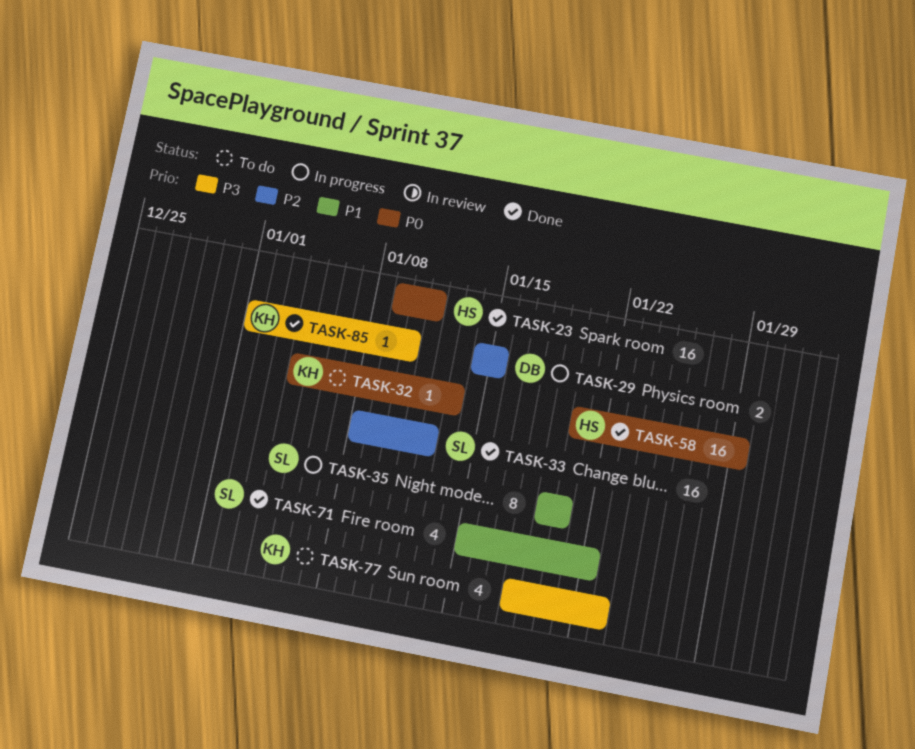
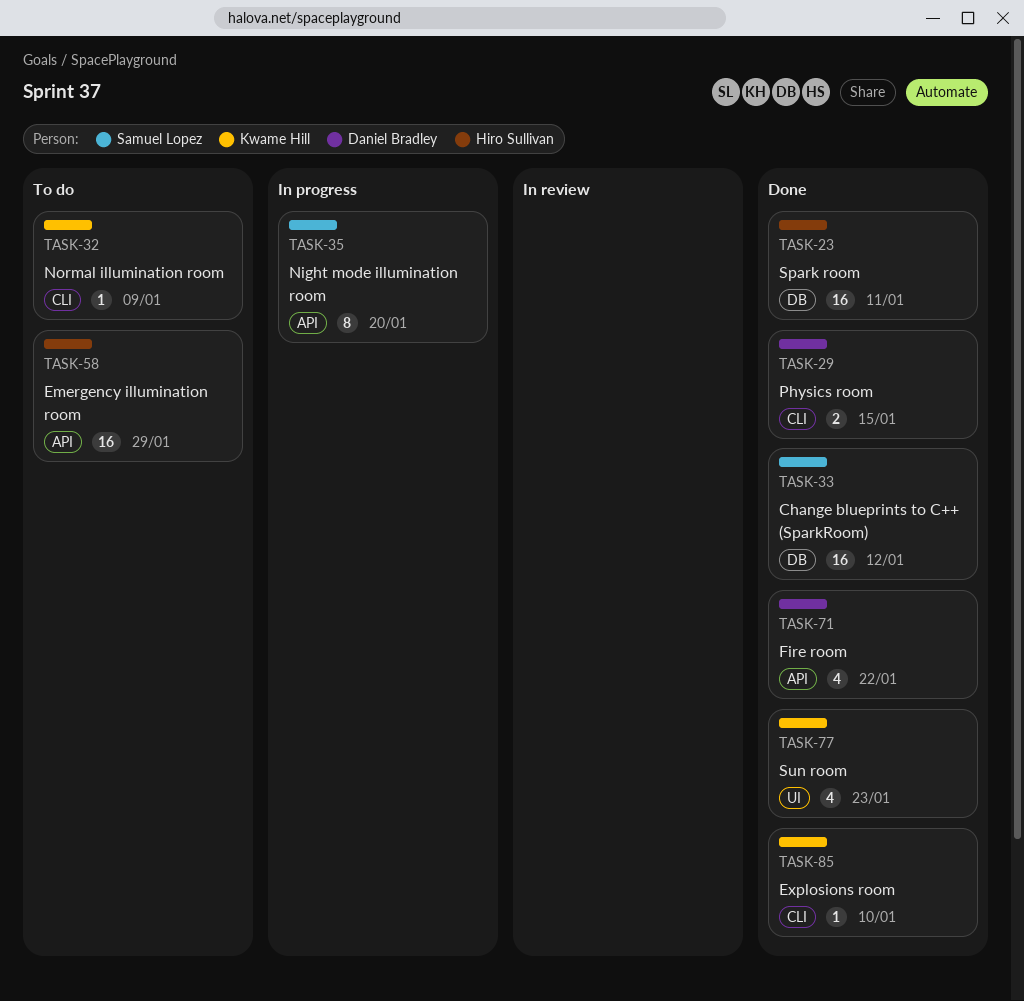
TASK-29, status: In progress -> Done
TASK-32, due: Jan 13 -> Jan 9
TASK-58, status: Done -> To do
TASK-71, owner: Samuel Lopez -> Daniel Bradley
TASK-77, status: To do -> Done

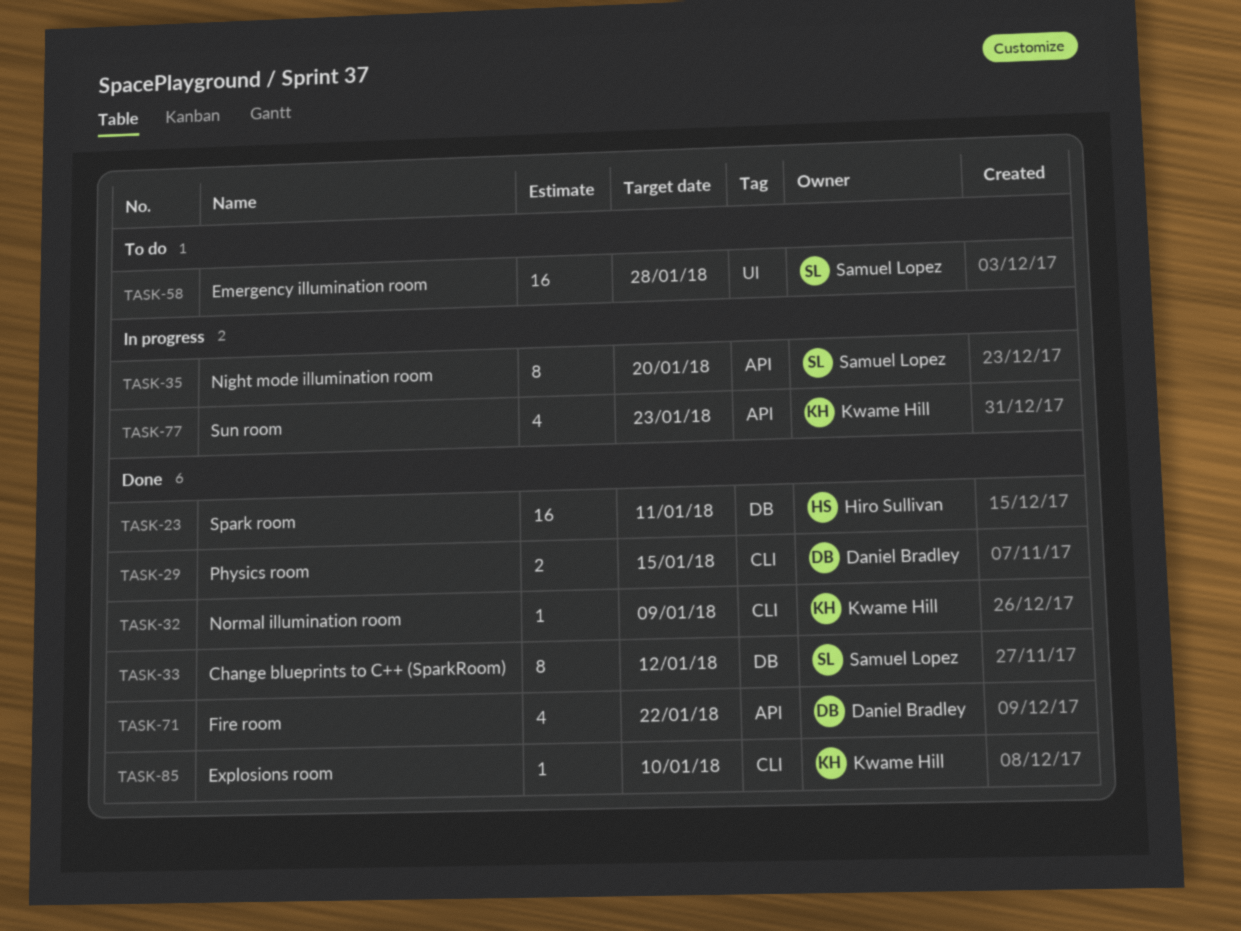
TASK-32, status: To do -> Done
TASK-33, estimate: 16 -> 8
TASK-58, owner: Hiro Sullivan -> Samuel Lopez
TASK-58, label: API -> UI
TASK-58, due: Jan 29 -> Jan 28
TASK-77, status: Done -> In progress
TASK-77, label: UI -> API

